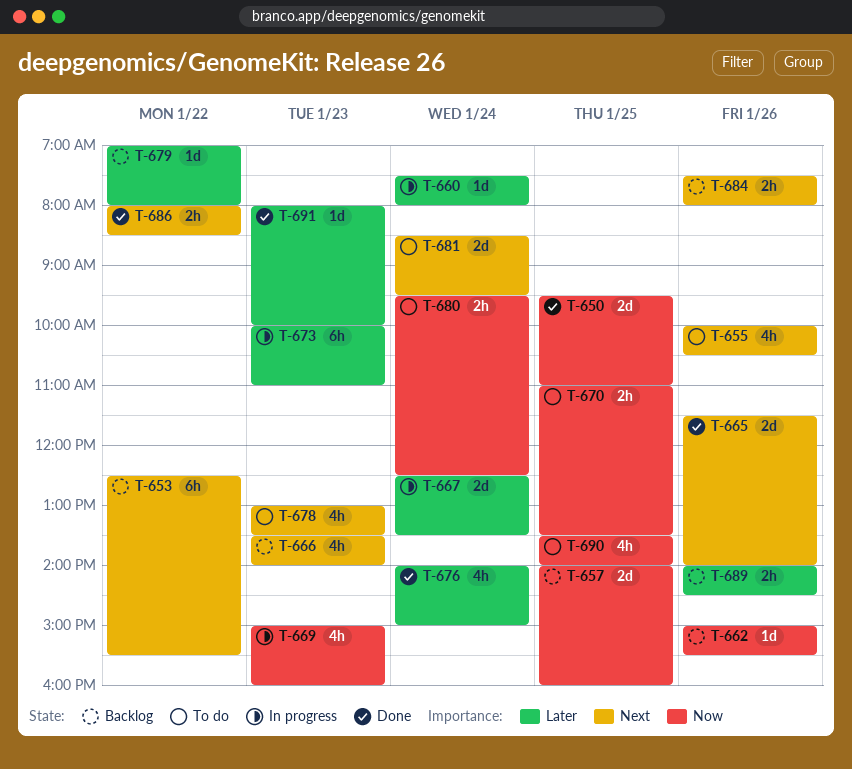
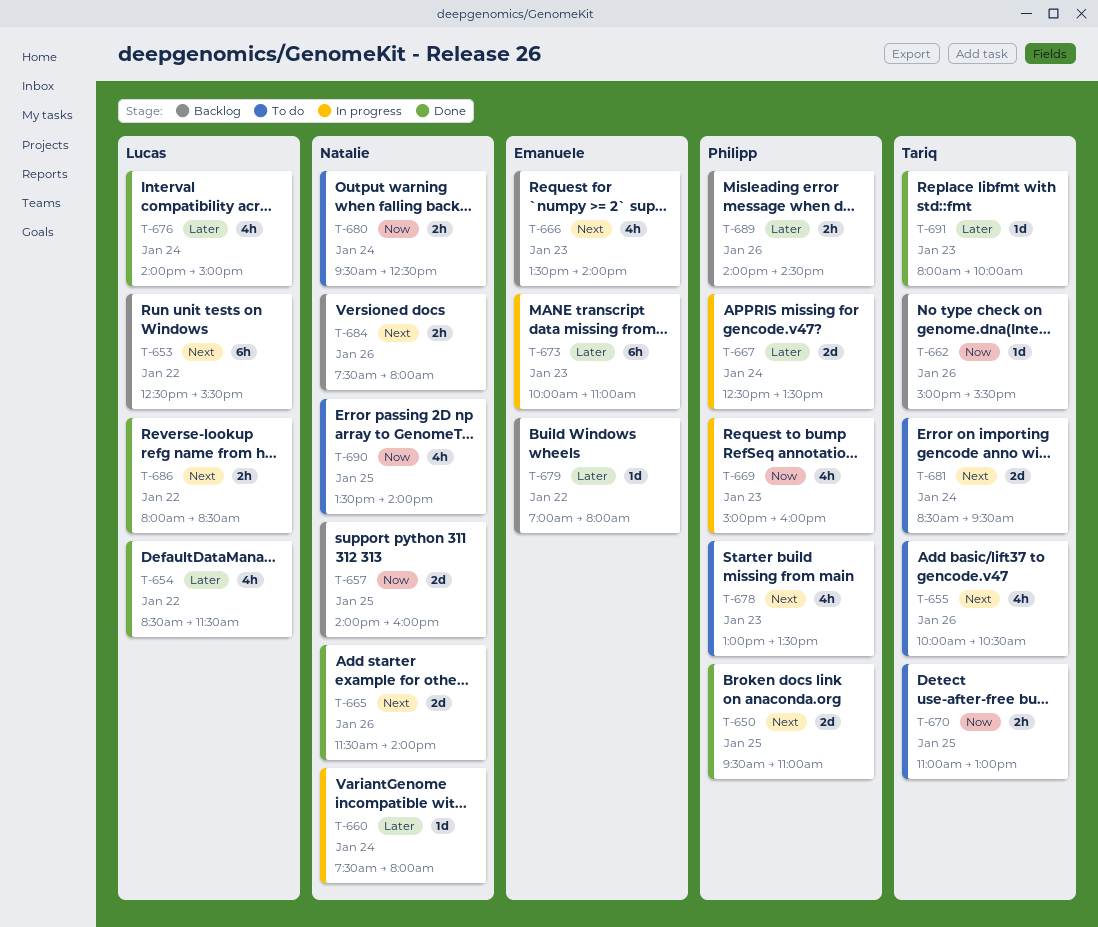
T-650, priority: Now -> Next
T-654: none -> present
T-670, ends: 13:30 -> 13:00

